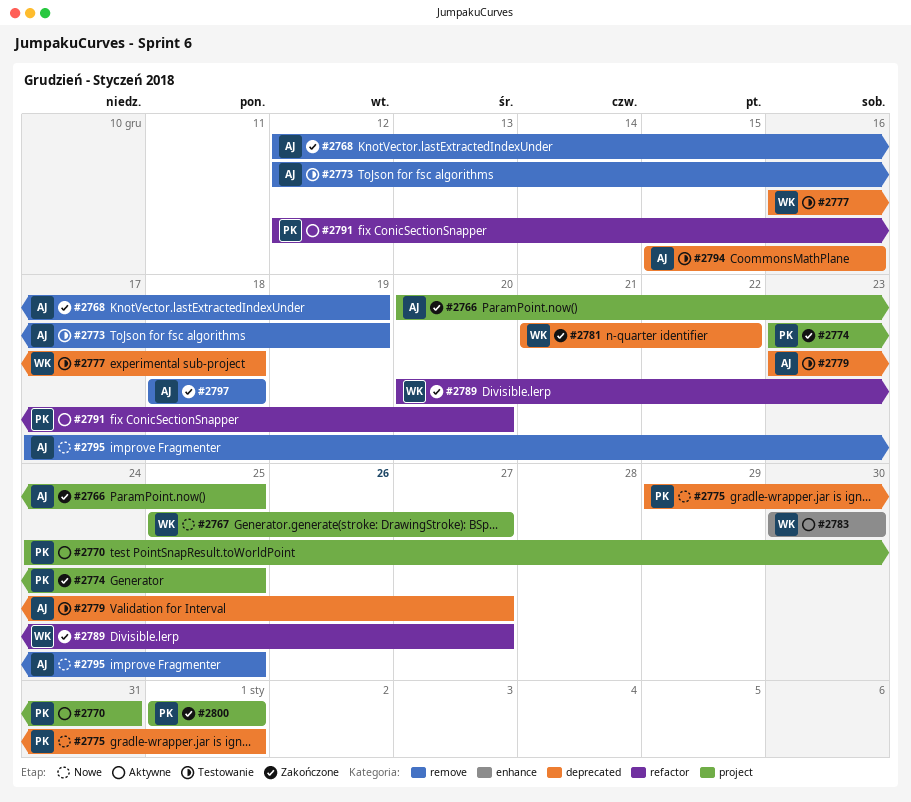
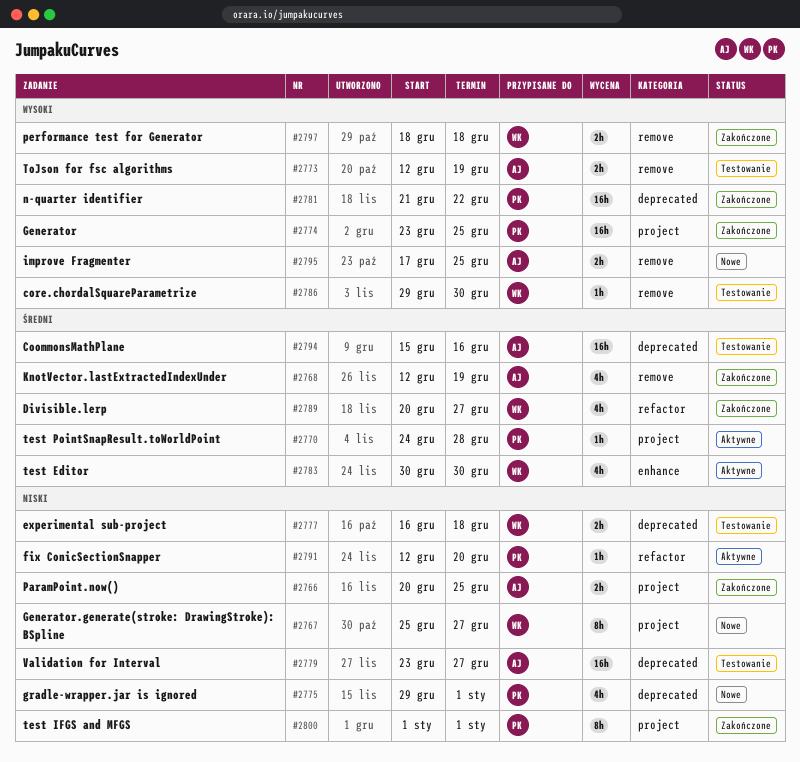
#2770, due: Dec 31 -> Dec 28
#2781, owner: WK -> PK
#2786: none -> present
#2797, owner: AJ -> WK

